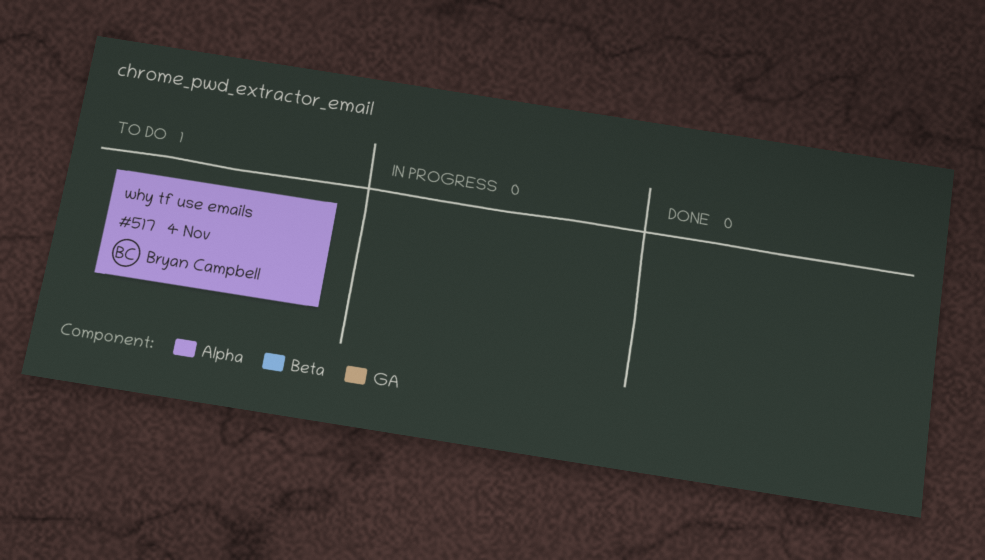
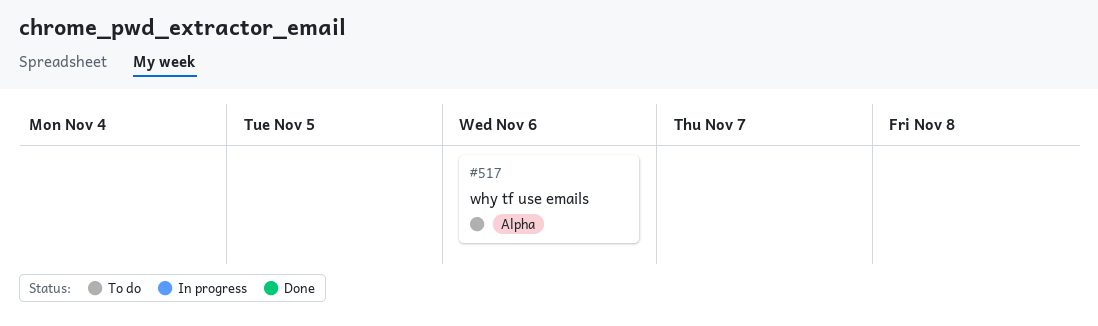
#517, due: Nov 4 -> Nov 6

